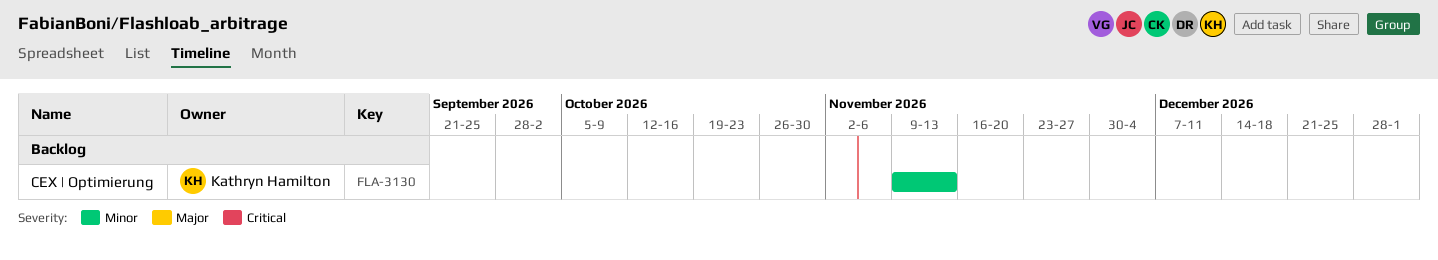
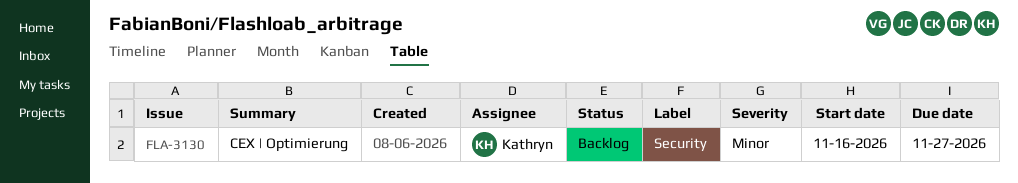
FLA-3130, start: Nov 9 -> Nov 16
FLA-3130, due: Nov 13 -> Nov 27

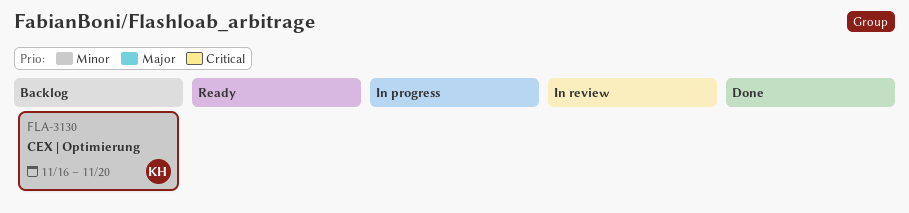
FLA-3130, due: Nov 27 -> Nov 20

